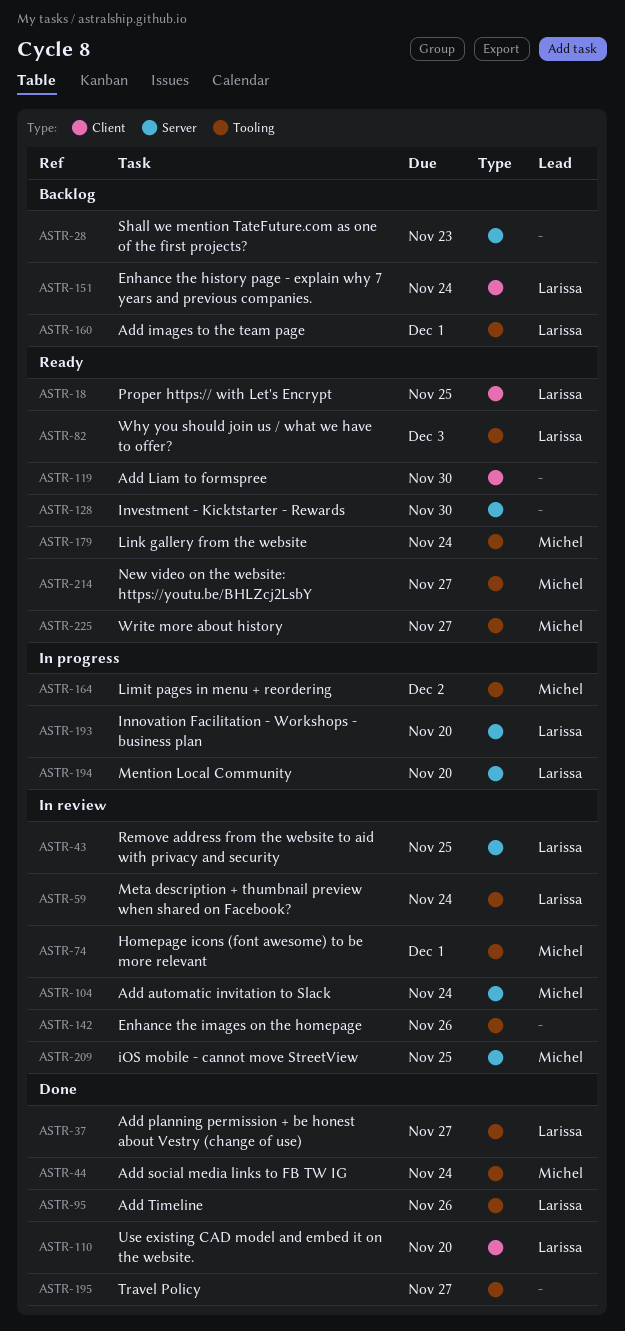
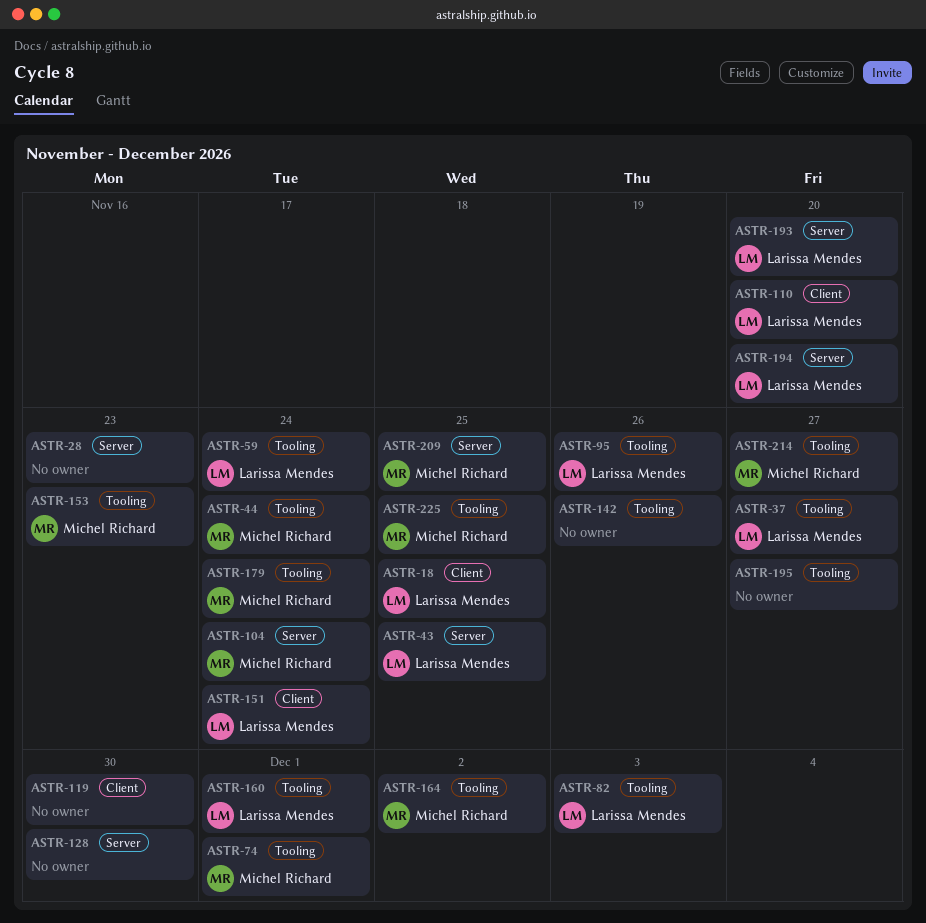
ASTR-153: none -> present
ASTR-225, due: Nov 27 -> Nov 25

